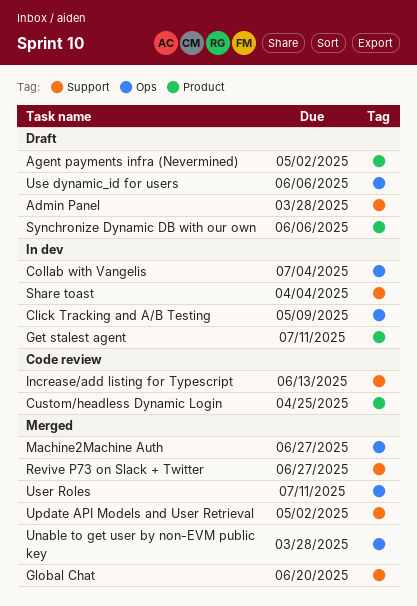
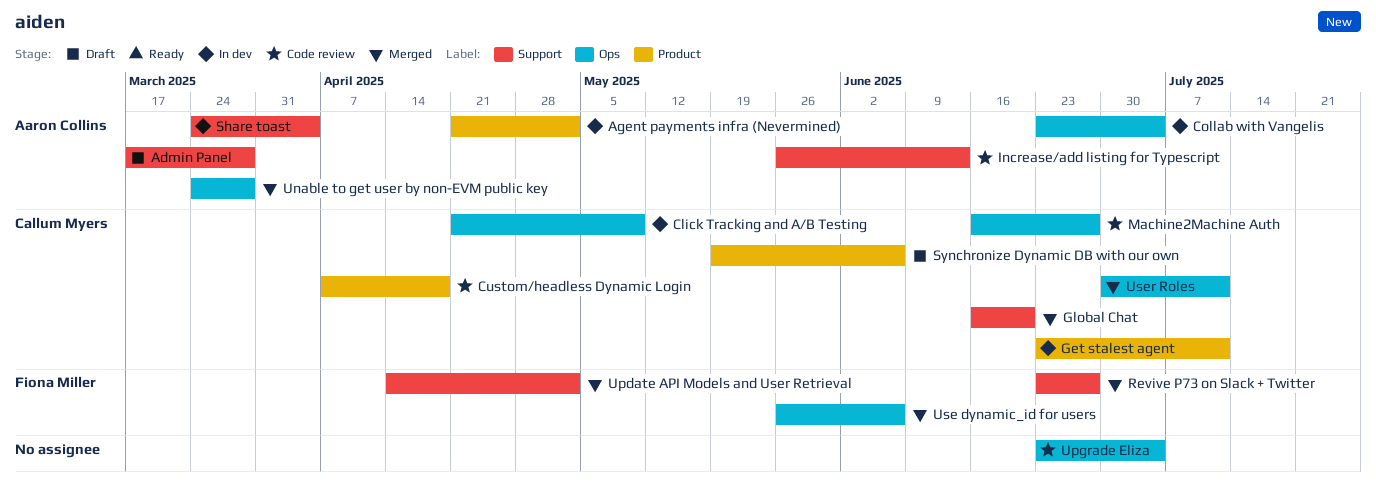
Agent payments infra (Nevermined), status: Draft -> In dev
Custom/headless Dynamic Login, due: Apr 25 -> Apr 18
Machine2Machine Auth, status: Merged -> Code review
Upgrade Eliza: none -> present
Use dynamic_id for users, status: Draft -> Merged

